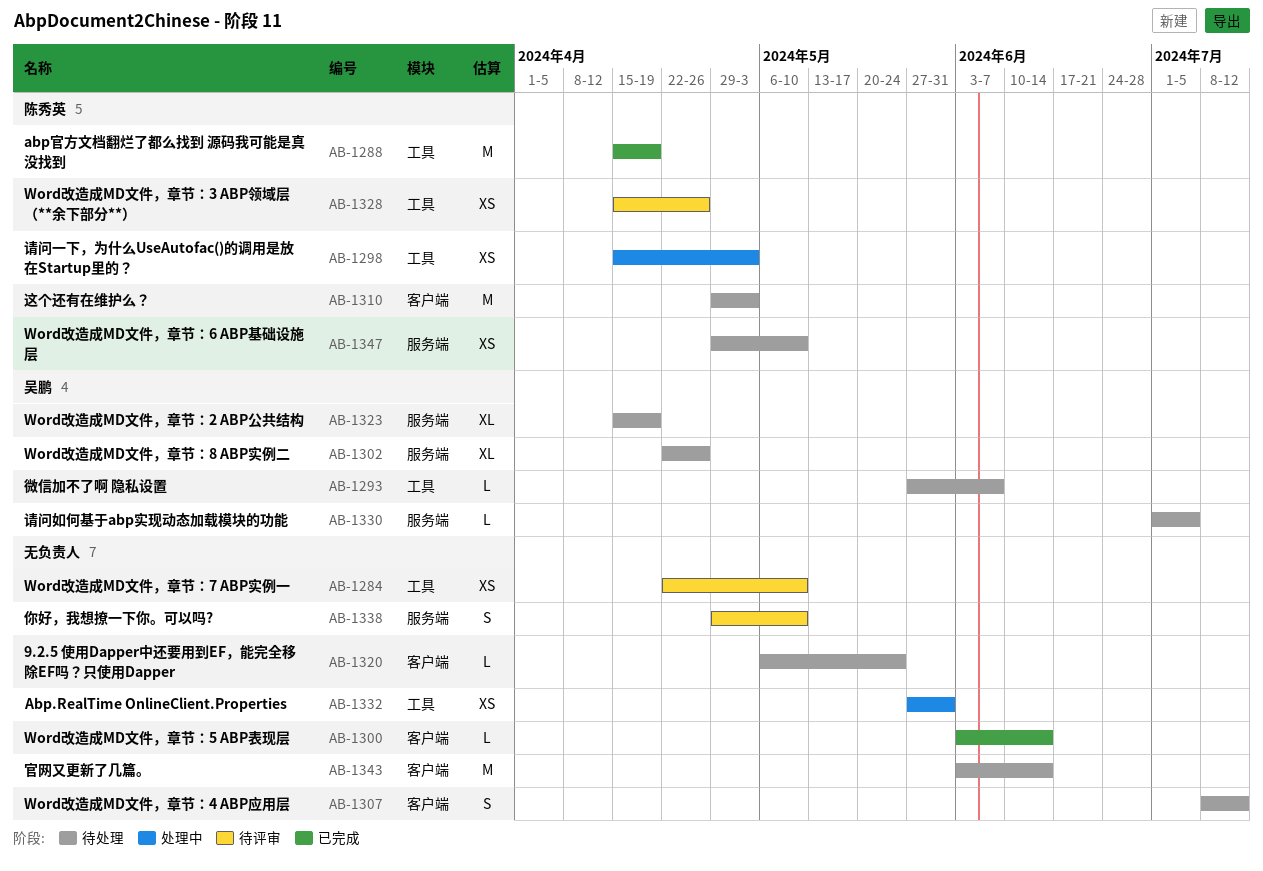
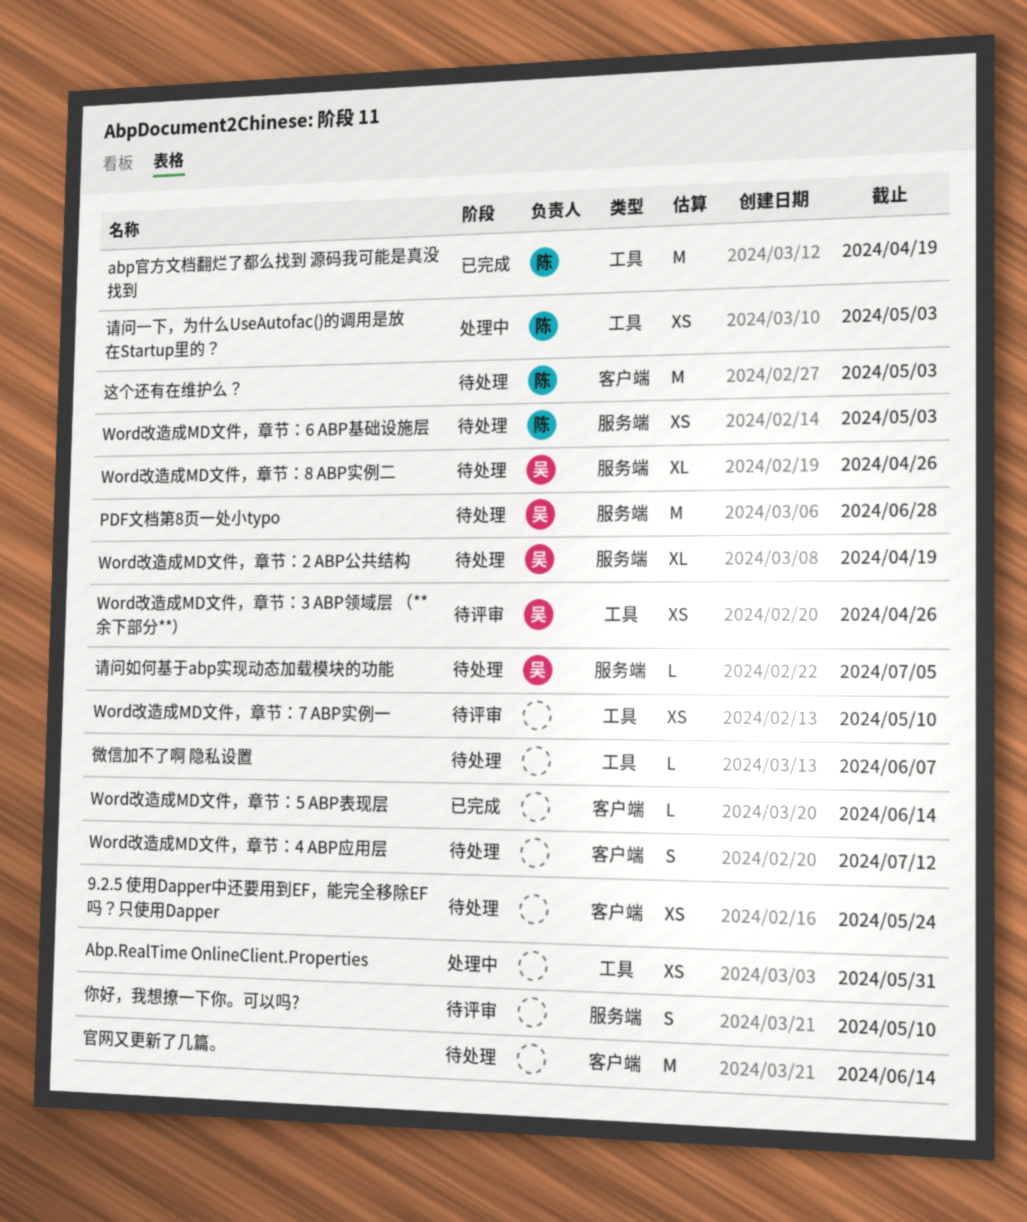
9.2.5 使用Dapper中还要用到EF，能完全移除EF吗？只使用Dapper, estimate: L -> XS
PDF文档第8页一处小typo: none -> present
Word改造成MD文件，章节：3 ABP领域层 （**余下部分**）, owner: 陈秀英 -> 吴鹏
Word改造成MD文件，章节：6 ABP基础设施层, due: May 10 -> May 3
微信加不了啊 隐私设置, owner: 吴鹏 -> none

